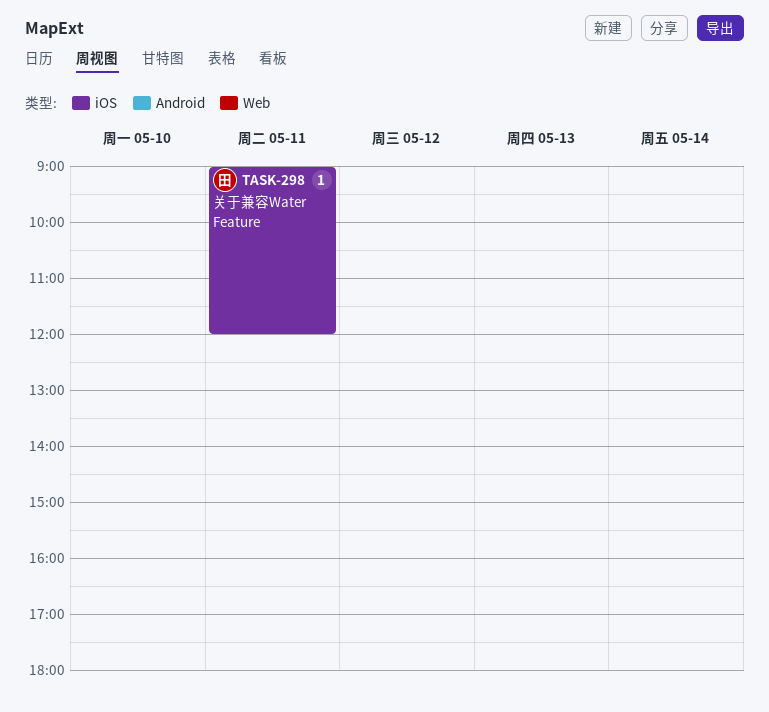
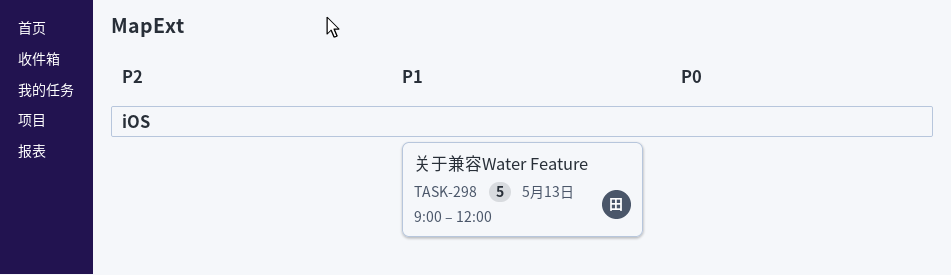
TASK-298, estimate: 1 -> 5
TASK-298, day: May 11 -> May 13

